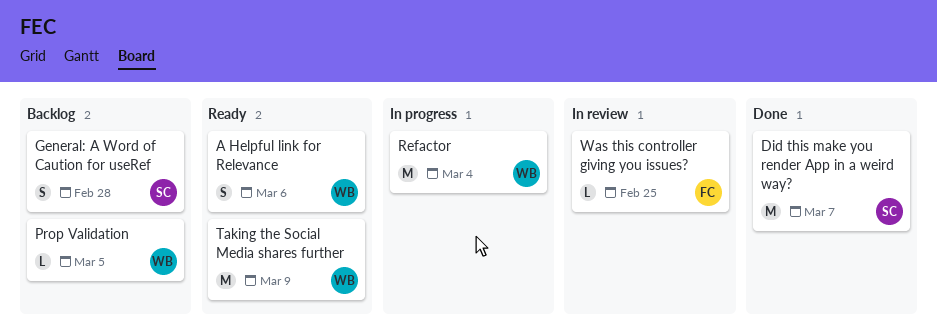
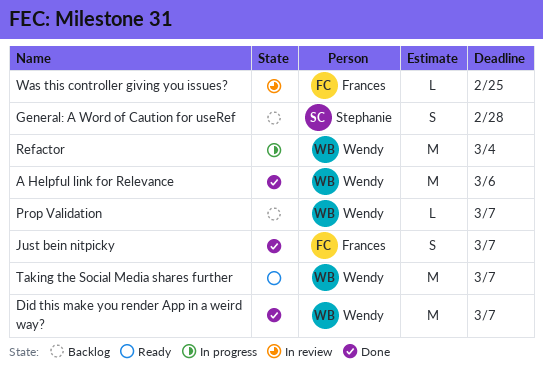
A Helpful link for Relevance, status: Ready -> Done
A Helpful link for Relevance, estimate: S -> M
Did this make you render App in a weird way?, owner: Stephanie -> Wendy
Just bein nitpicky: none -> present
Prop Validation, due: Mar 5 -> Mar 7
Taking the Social Media shares further, due: Mar 9 -> Mar 7

